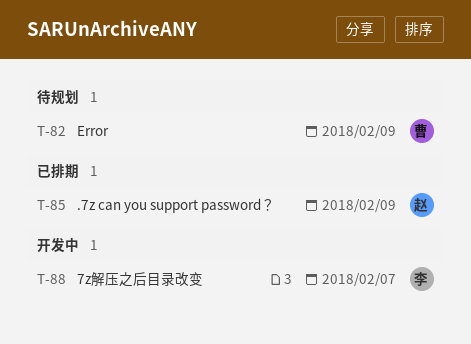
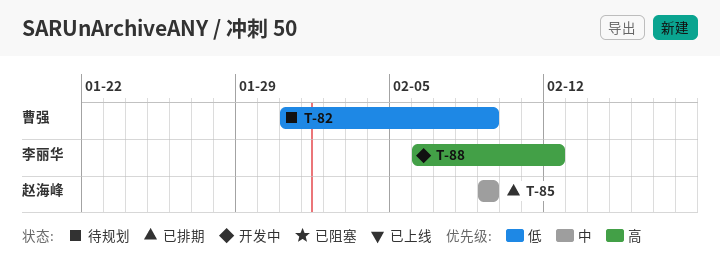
T-88, due: Feb 7 -> Feb 12

